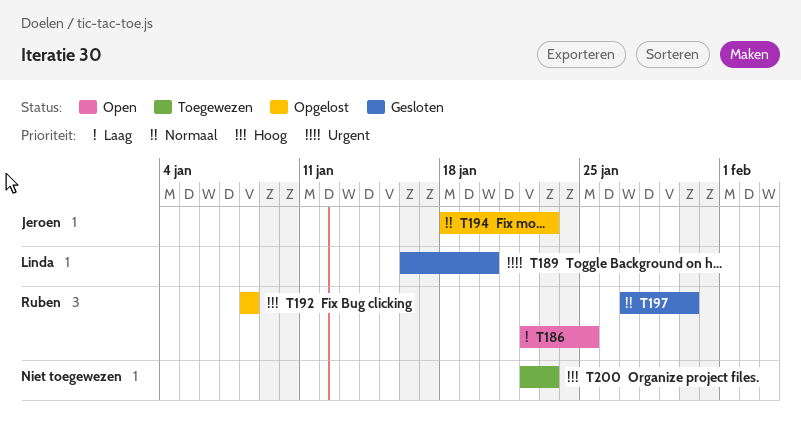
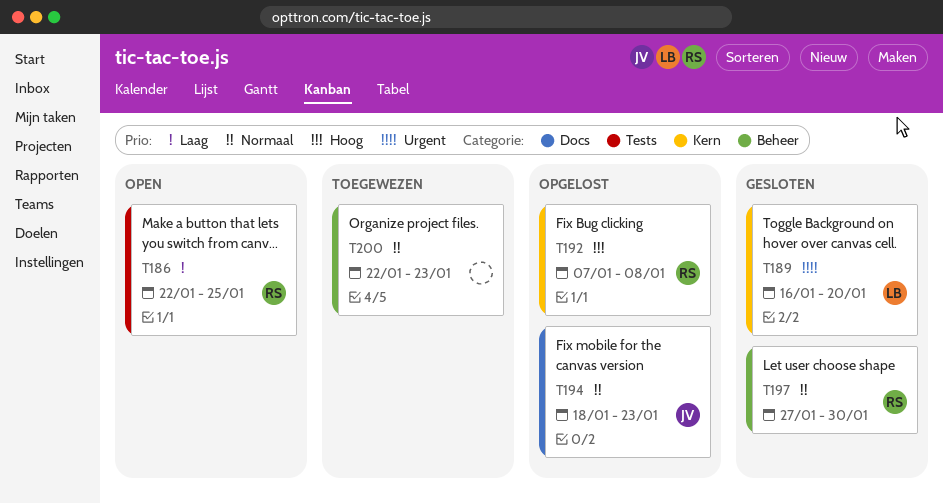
T192, start: Jan 8 -> Jan 7
T200, priority: Hoog -> Normaal

